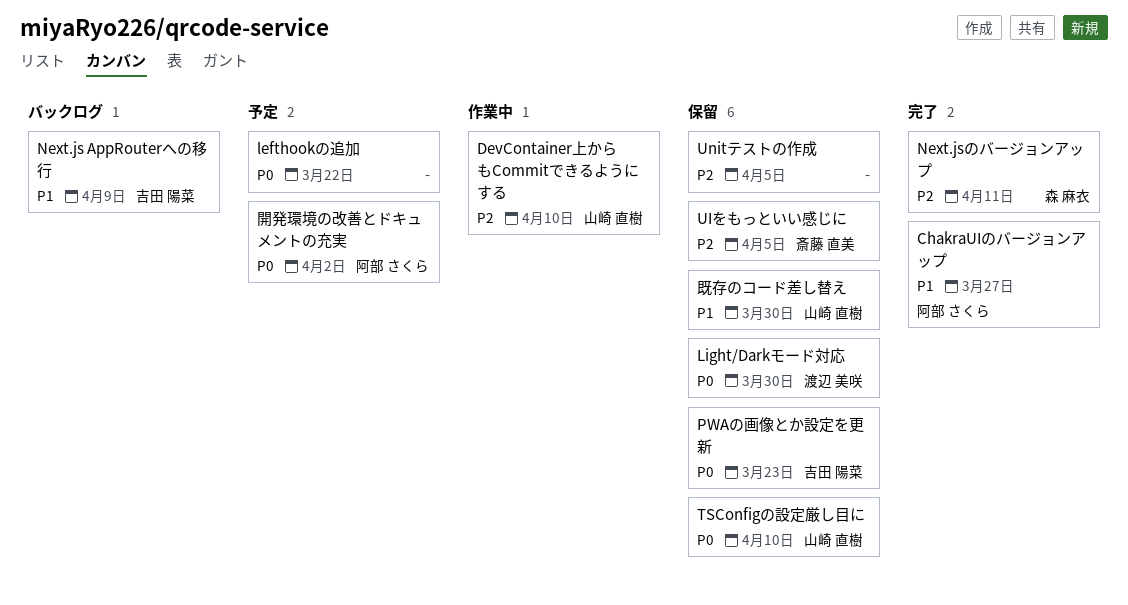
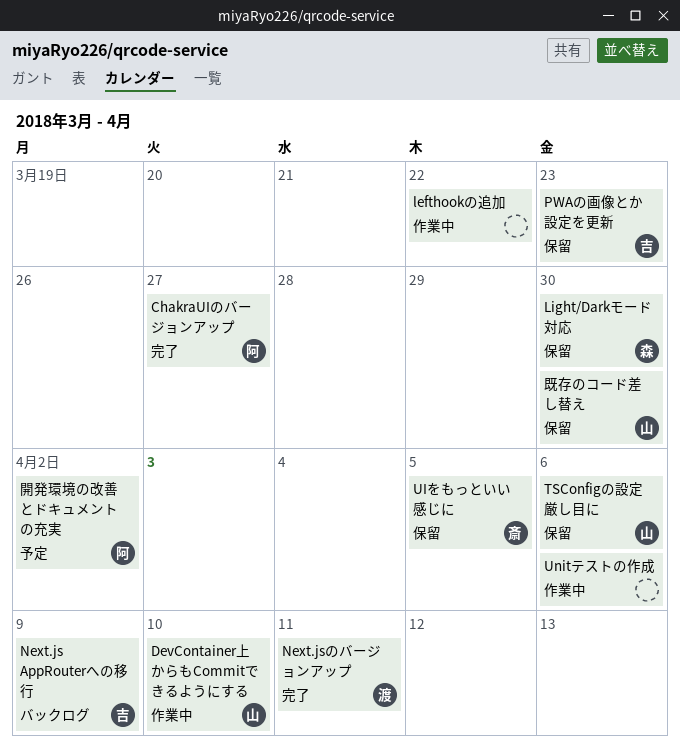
lefthookの追加, status: 予定 -> 作業中
Light/Darkモード対応, owner: 渡辺 美咲 -> 森 麻衣
Next.jsのバージョンアップ, owner: 森 麻衣 -> 渡辺 美咲
TSConfigの設定厳し目に, due: Apr 10 -> Apr 6
Unitテストの作成, status: 保留 -> 作業中
Unitテストの作成, due: Apr 5 -> Apr 6

